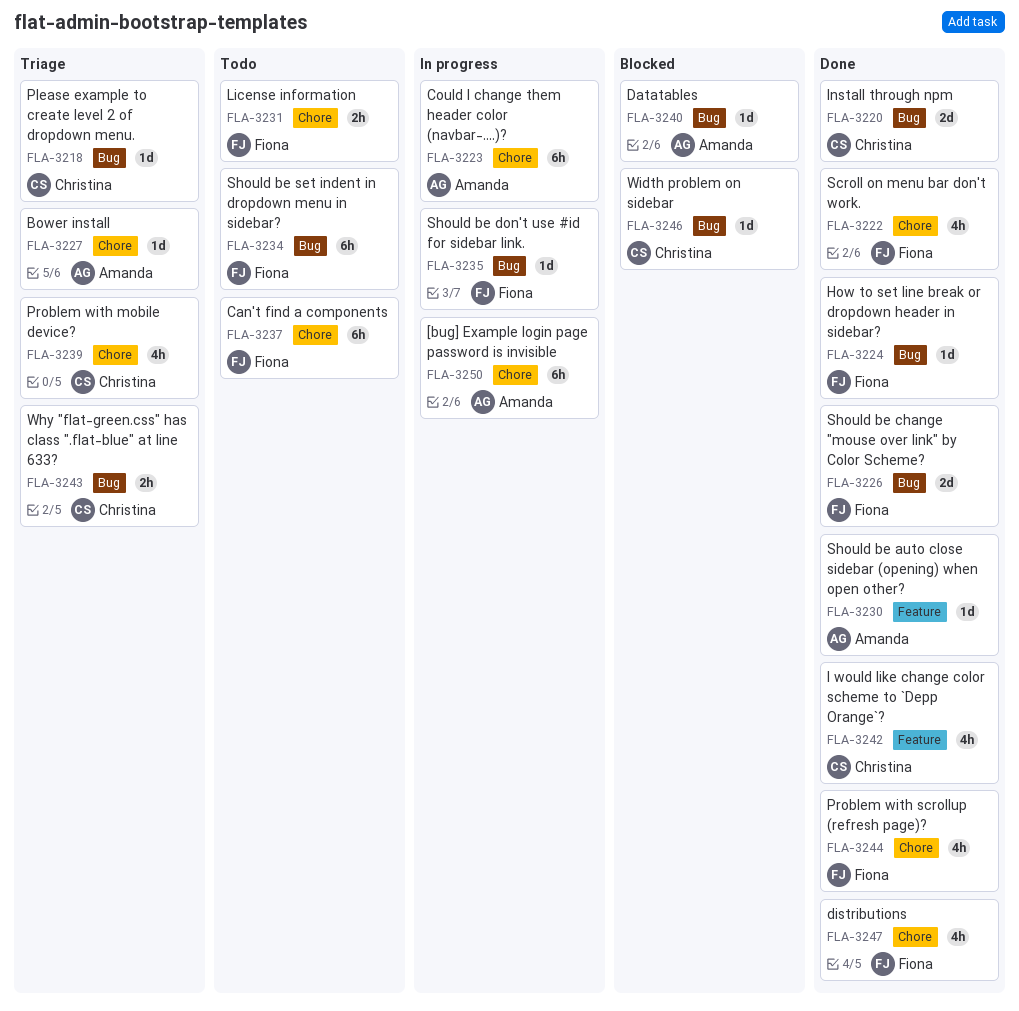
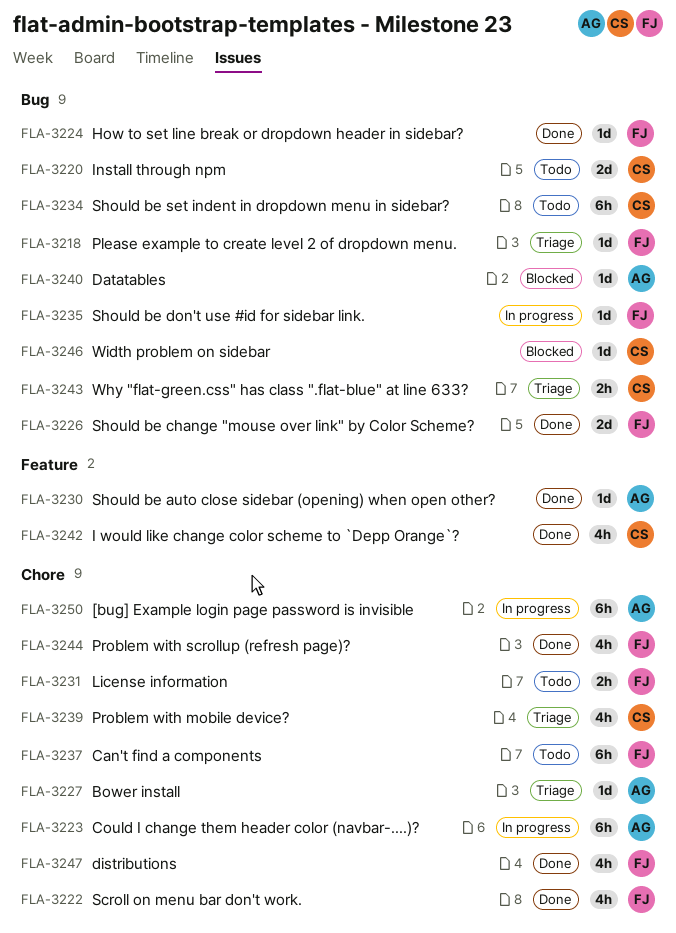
FLA-3218, owner: Christina -> Fiona
FLA-3220, status: Done -> Todo
FLA-3234, owner: Fiona -> Christina

